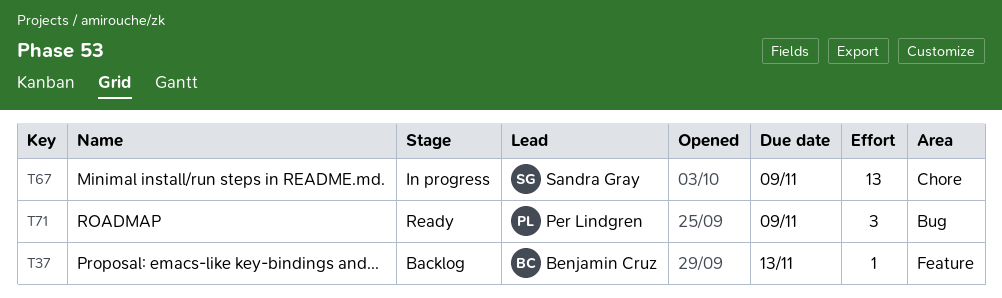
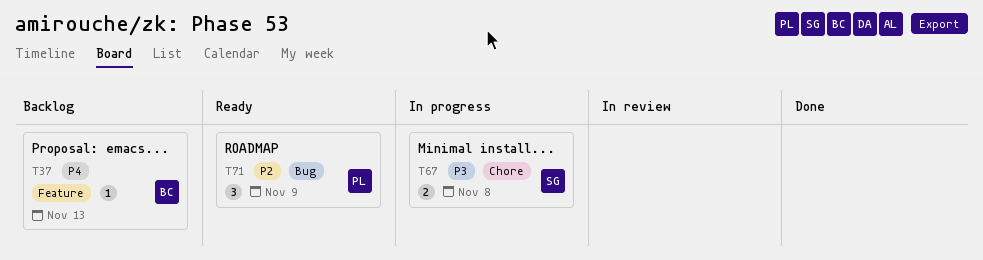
T67, estimate: 13 -> 2
T67, due: Nov 9 -> Nov 8

